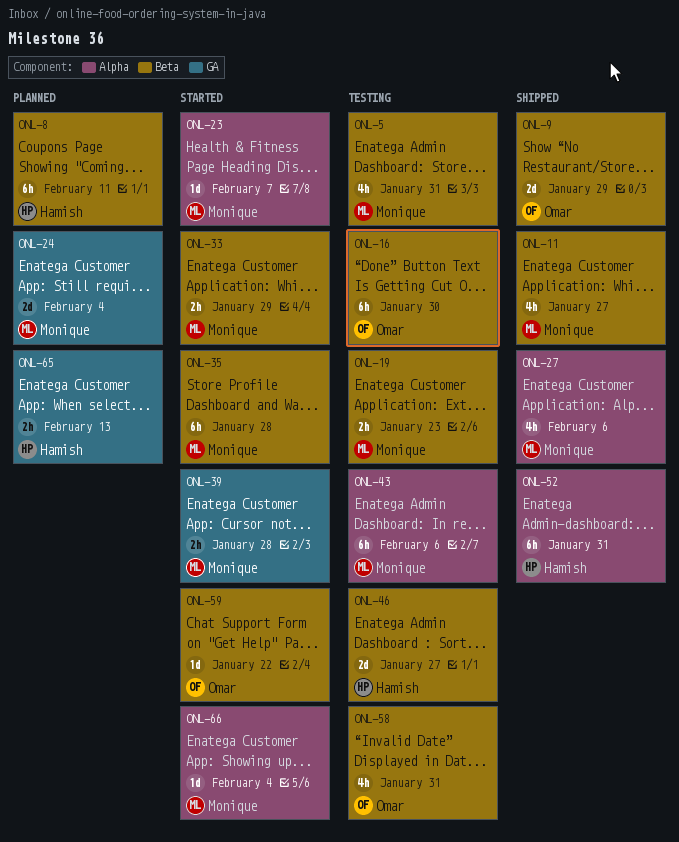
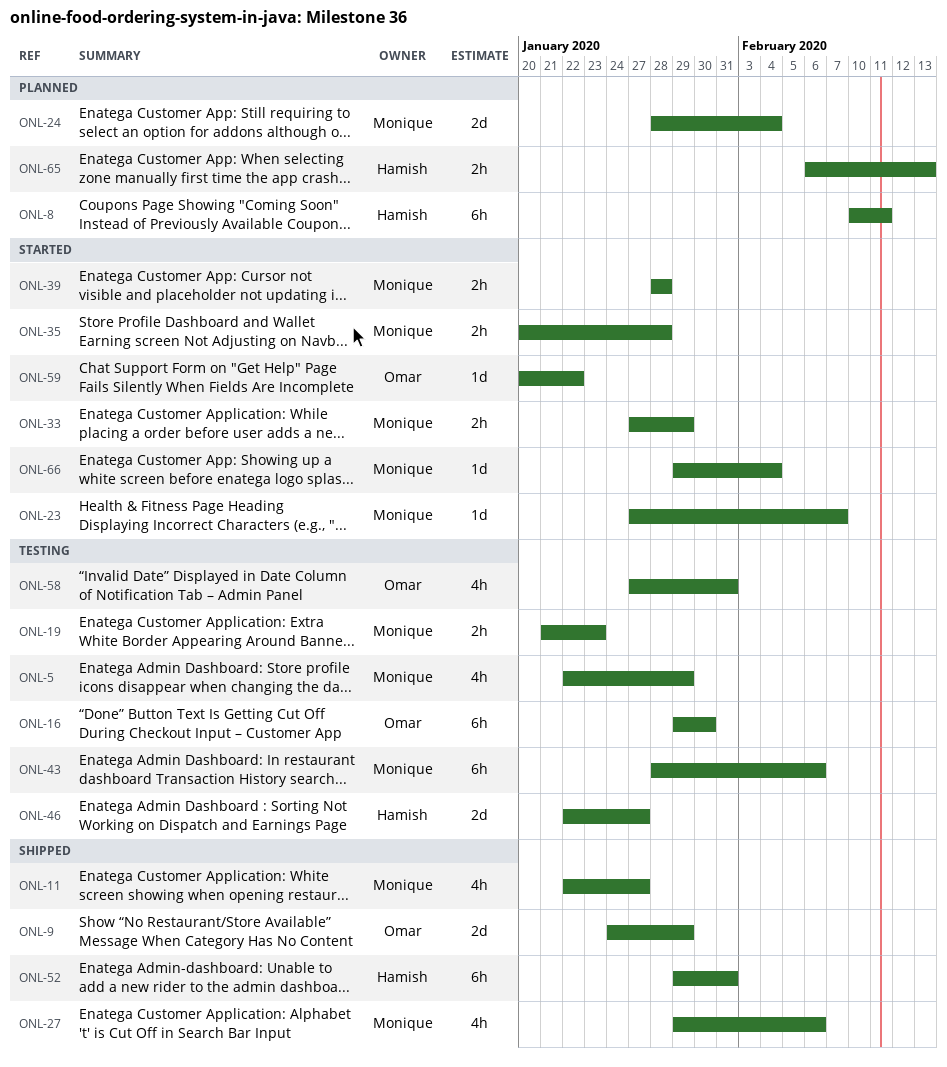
ONL-5, due: Jan 31 -> Jan 29
ONL-35, estimate: 6h -> 2h

